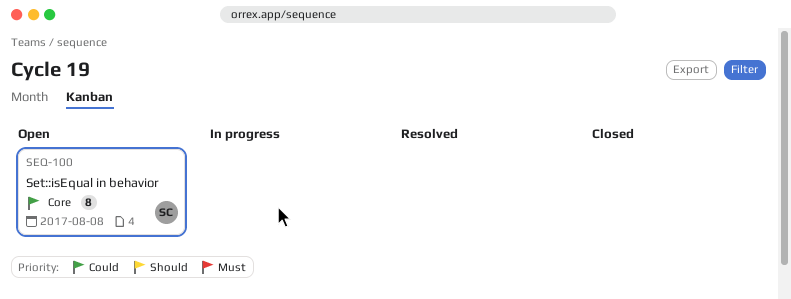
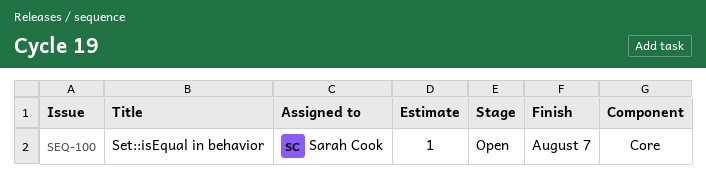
SEQ-100, estimate: 8 -> 1
SEQ-100, due: Aug 8 -> Aug 7

